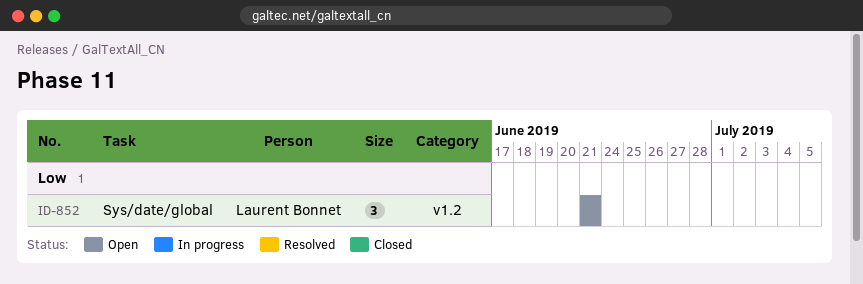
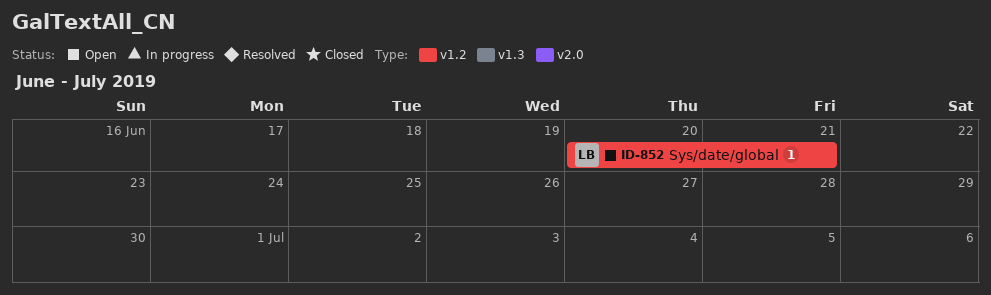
ID-852, estimate: 3 -> 1
ID-852, start: Jun 21 -> Jun 20

